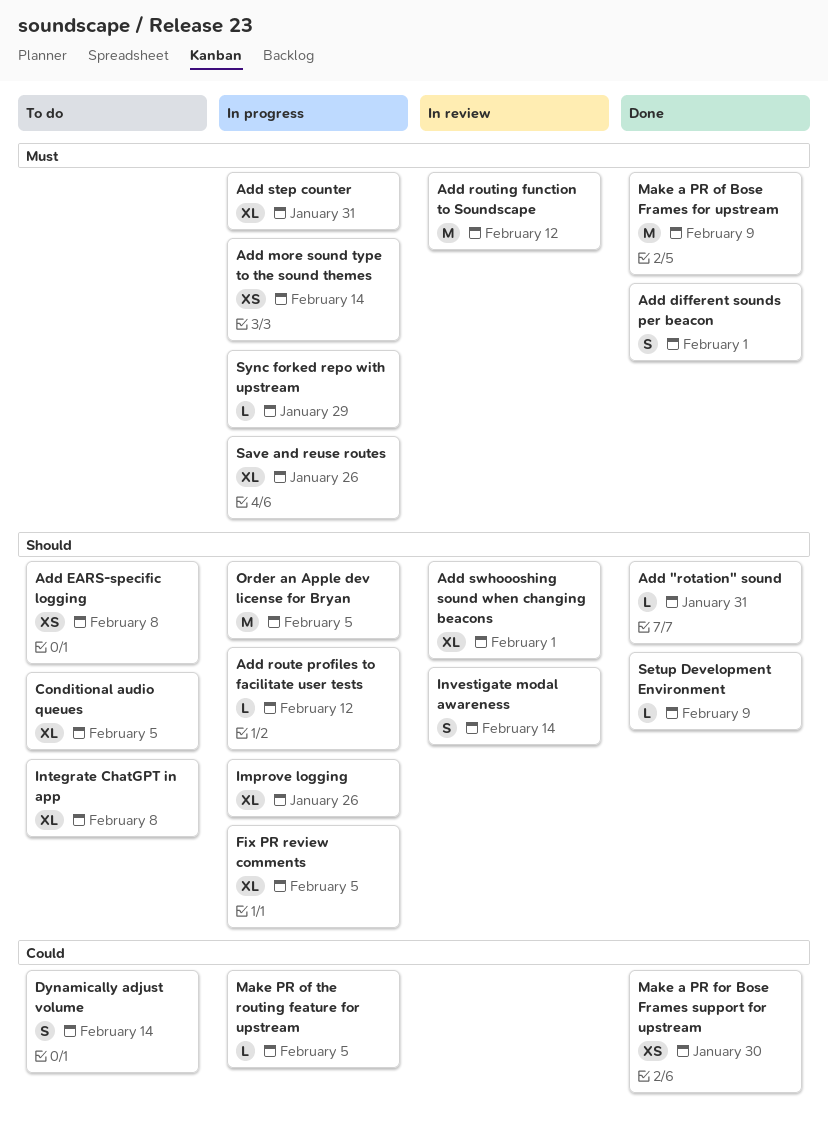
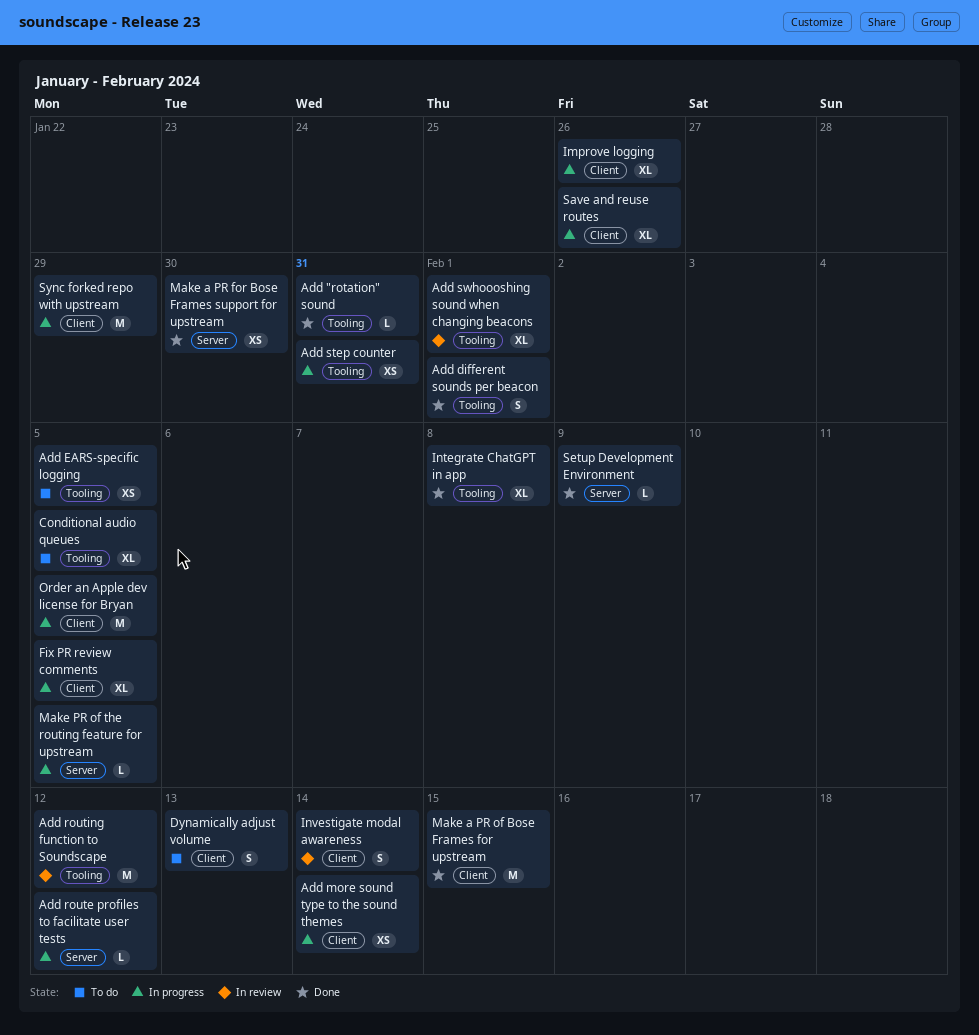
Add EARS-specific logging, due: Feb 8 -> Feb 5
Add step counter, estimate: XL -> XS
Dynamically adjust volume, due: Feb 14 -> Feb 13
Integrate ChatGPT in app, status: To do -> Done
Make a PR of Bose Frames for upstream, due: Feb 9 -> Feb 15
Sync forked repo with upstream, estimate: L -> M

